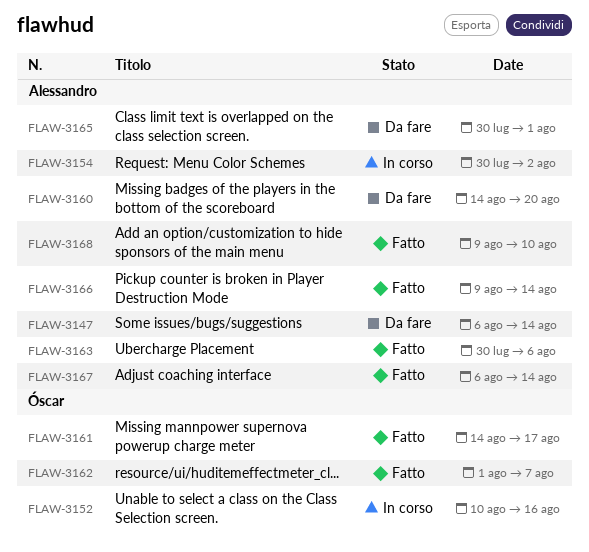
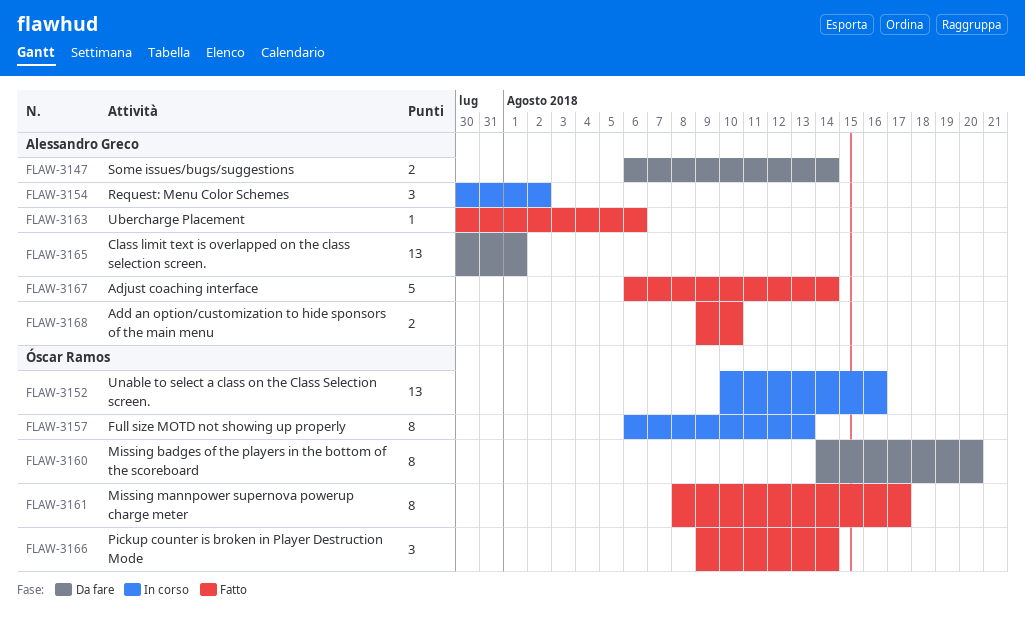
FLAW-3157: none -> present
FLAW-3160, owner: Alessandro Greco -> Óscar Ramos
FLAW-3161, start: Aug 14 -> Aug 8
FLAW-3162: present -> none
FLAW-3166, owner: Alessandro Greco -> Óscar Ramos

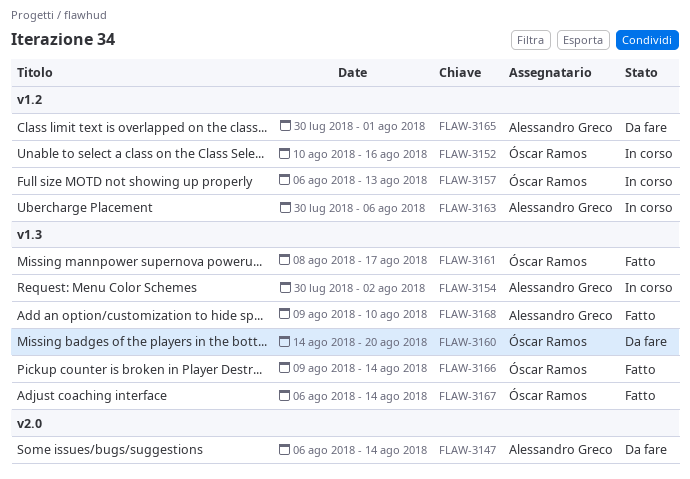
FLAW-3163, status: Fatto -> In corso
FLAW-3167, owner: Alessandro Greco -> Óscar Ramos

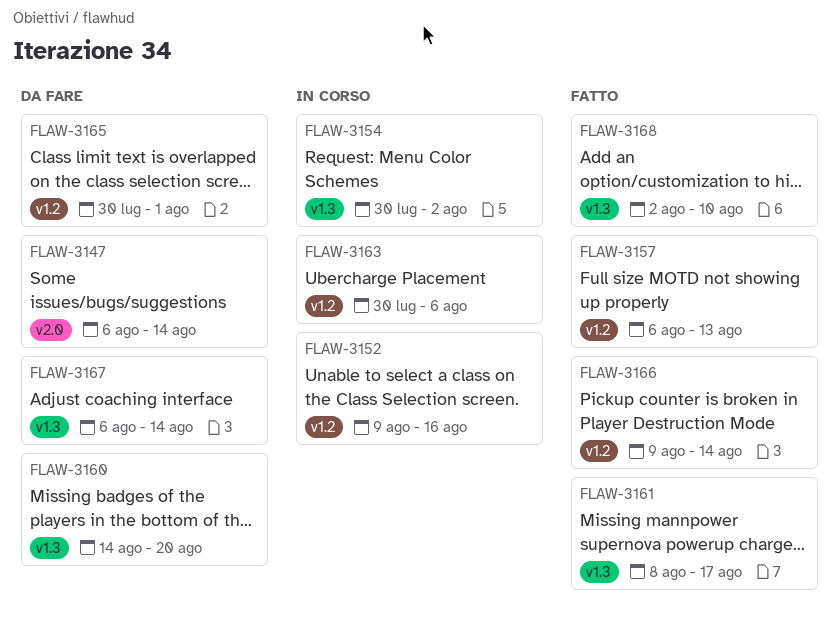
FLAW-3152, start: Aug 10 -> Aug 9
FLAW-3157, status: In corso -> Fatto
FLAW-3166, label: v1.3 -> v1.2
FLAW-3167, status: Fatto -> Da fare
FLAW-3168, start: Aug 9 -> Aug 2

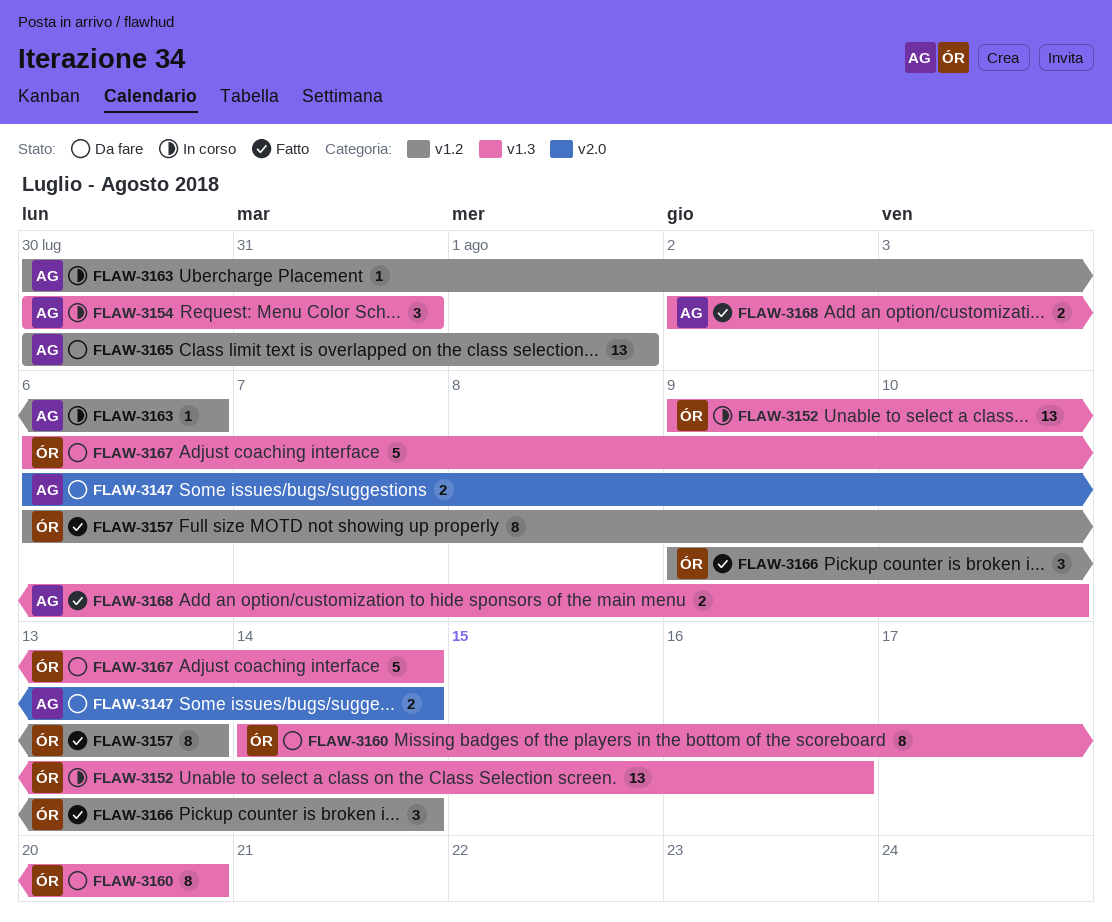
FLAW-3152, label: v1.2 -> v1.3
FLAW-3154, due: Aug 2 -> Jul 31
FLAW-3161: present -> none

